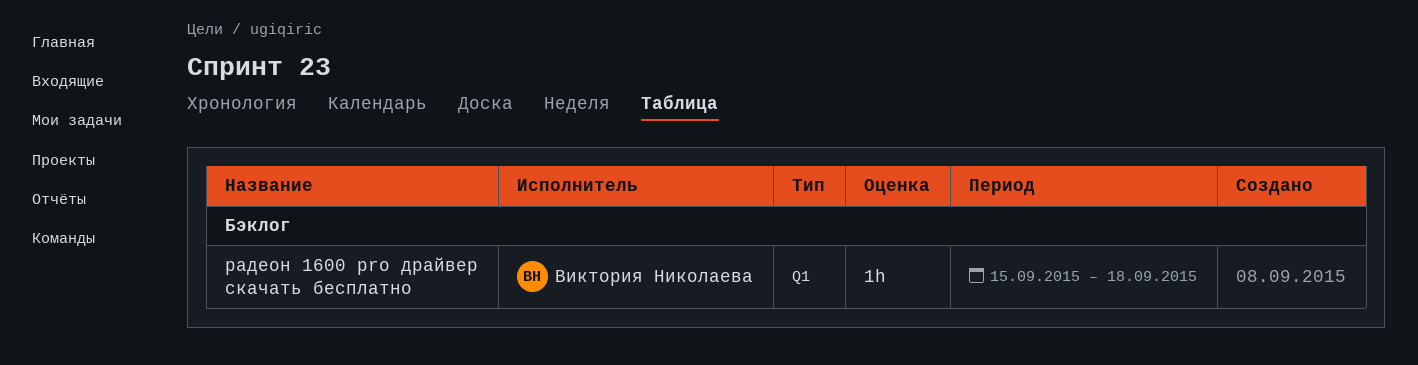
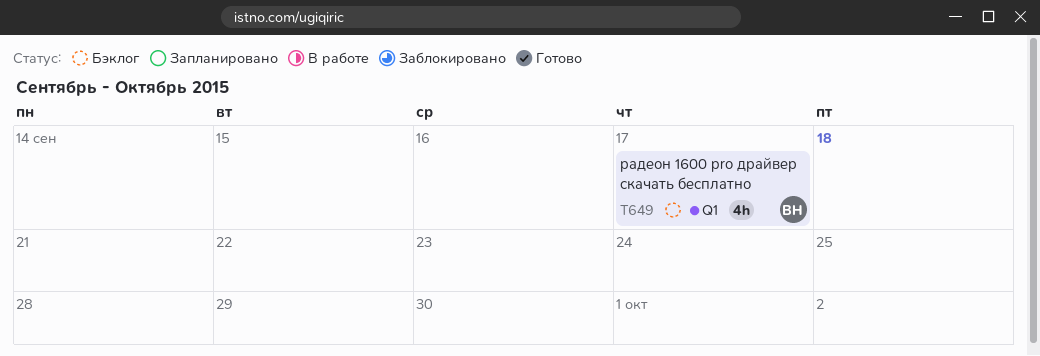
радеон 1600 pro драйвер скачать бесплатно, estimate: 1h -> 4h
радеон 1600 pro драйвер скачать бесплатно, due: Sep 18 -> Sep 17

